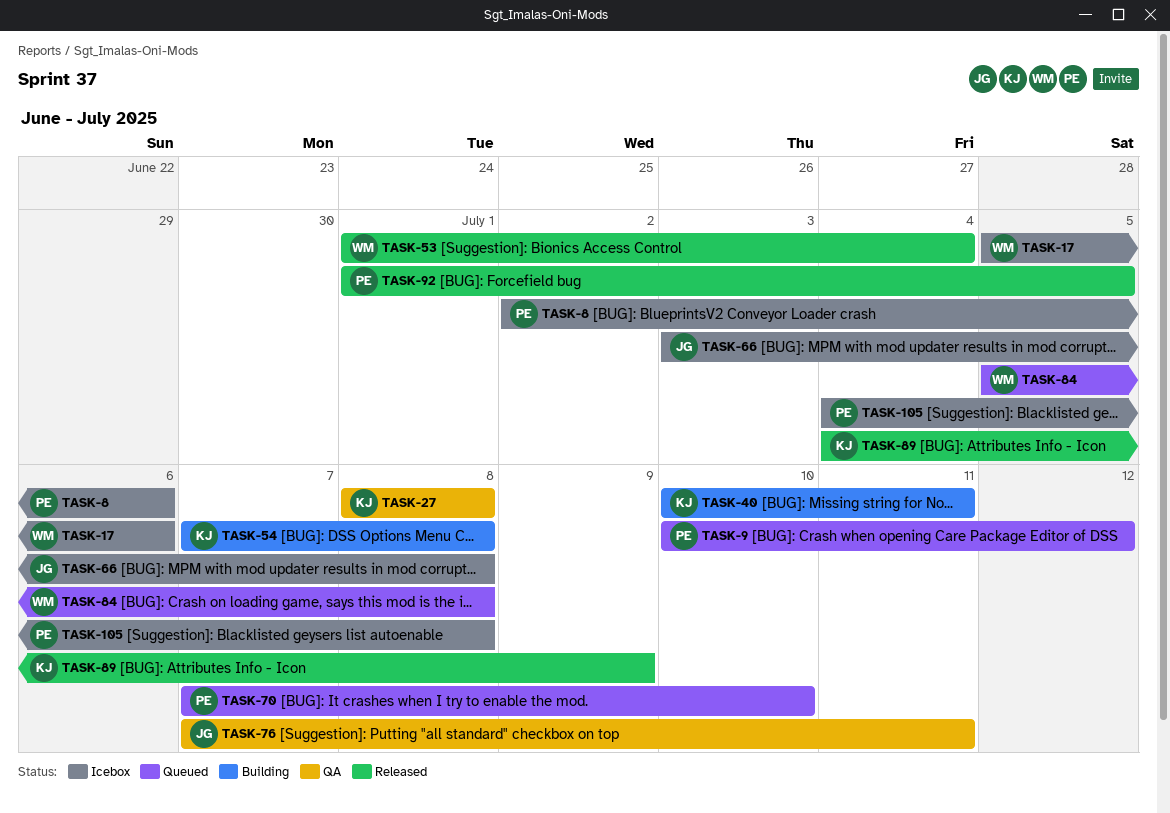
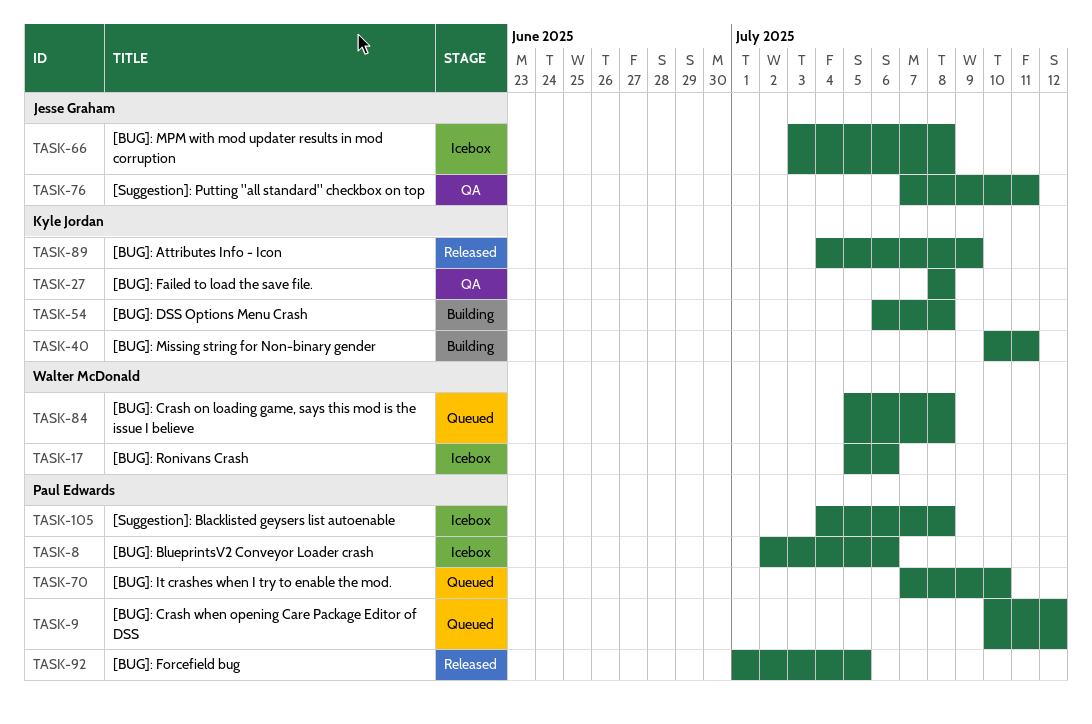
TASK-53: present -> none
TASK-54, start: Jul 7 -> Jul 6

